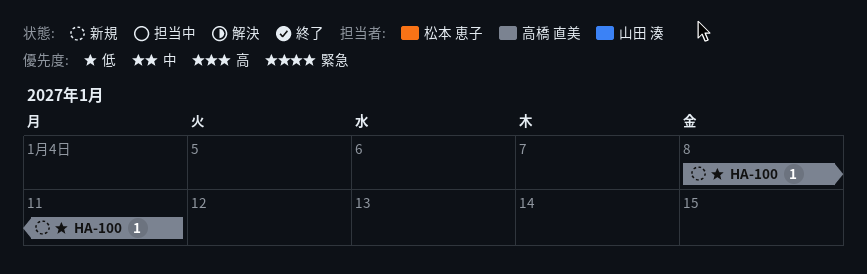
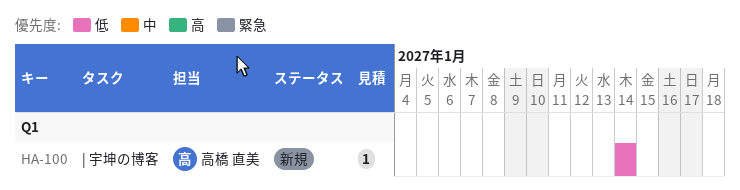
HA-100, start: Jan 8 -> Jan 14
HA-100, due: Jan 11 -> Jan 14

